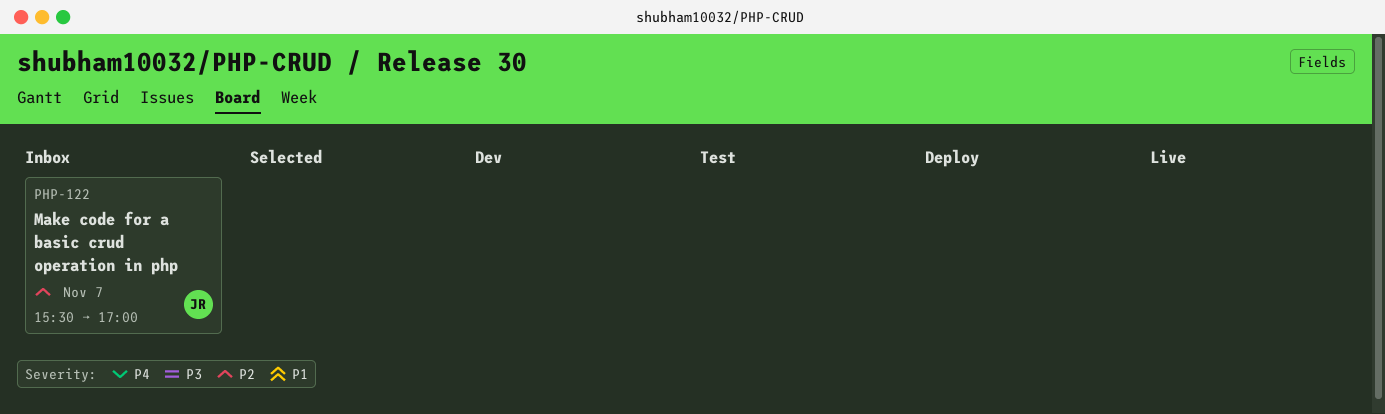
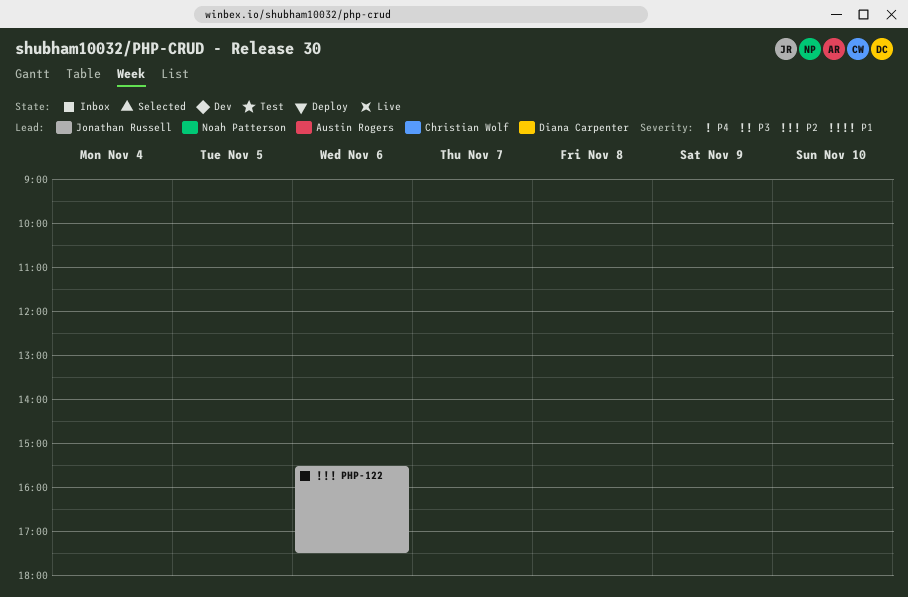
PHP-122, day: Nov 7 -> Nov 6
PHP-122, ends: 17:00 -> 17:30

